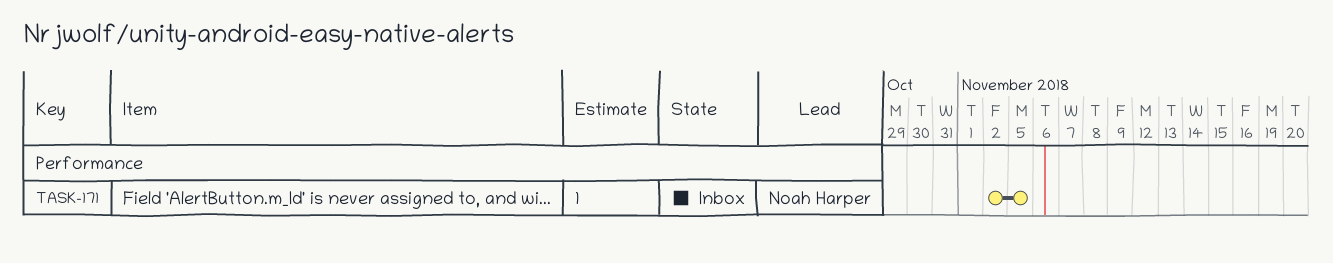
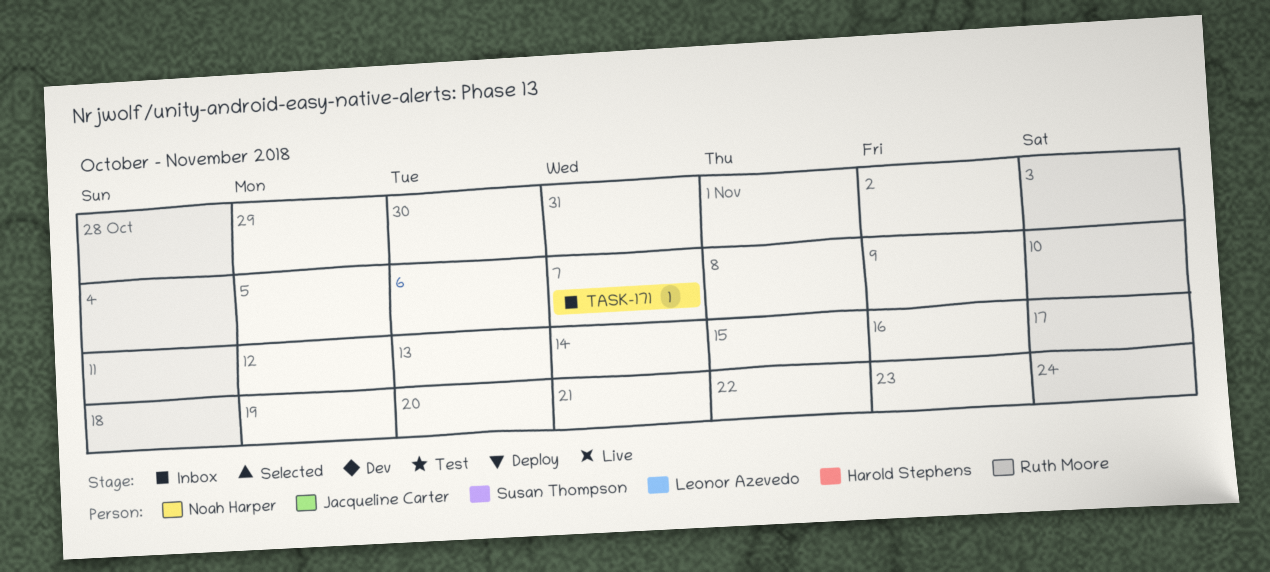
TASK-171, start: Nov 2 -> Nov 7
TASK-171, due: Nov 5 -> Nov 7

